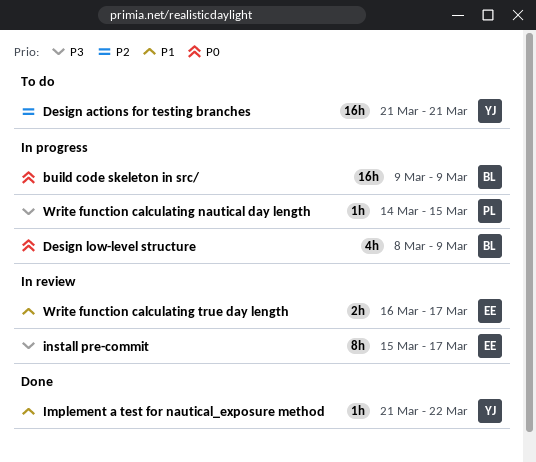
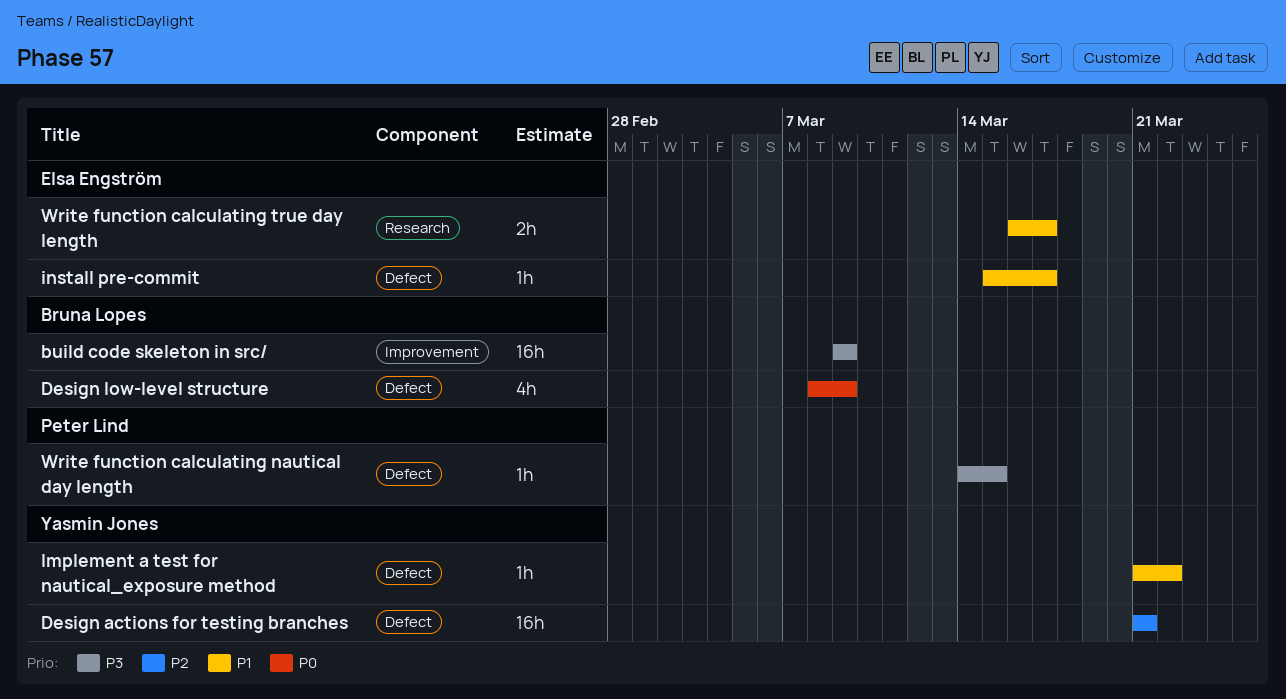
build code skeleton in src/, priority: P0 -> P3
install pre-commit, priority: P3 -> P1
install pre-commit, estimate: 8h -> 1h

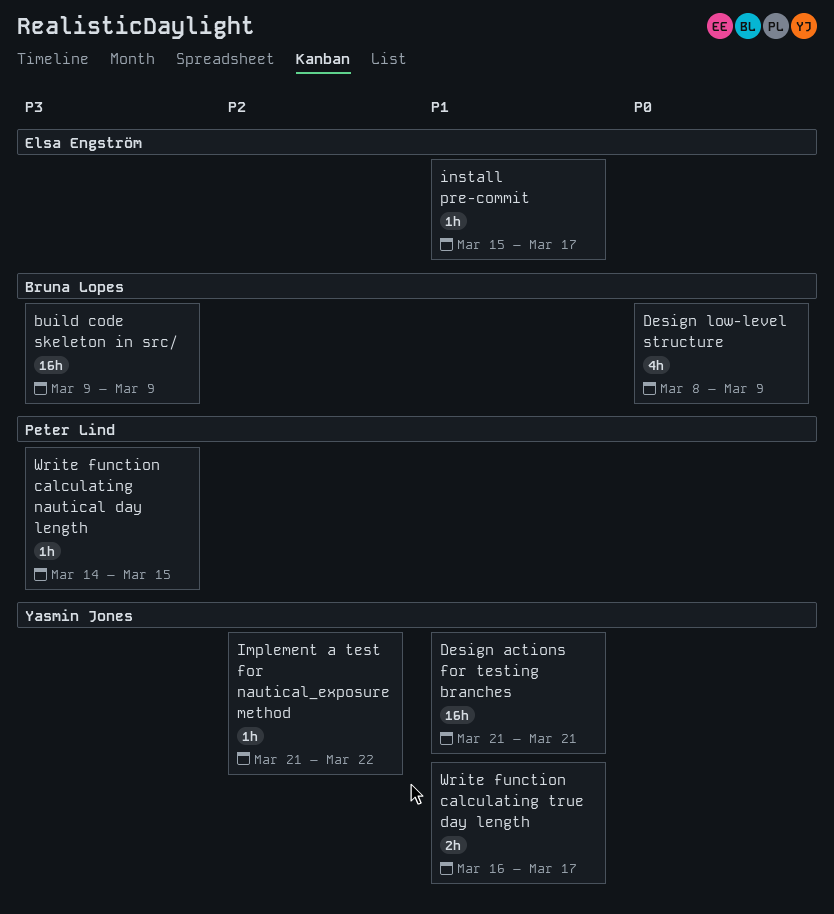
Design actions for testing branches, priority: P2 -> P1
Implement a test for nautical_exposure method, priority: P1 -> P2
Write function calculating true day length, owner: Elsa Engström -> Yasmin Jones

